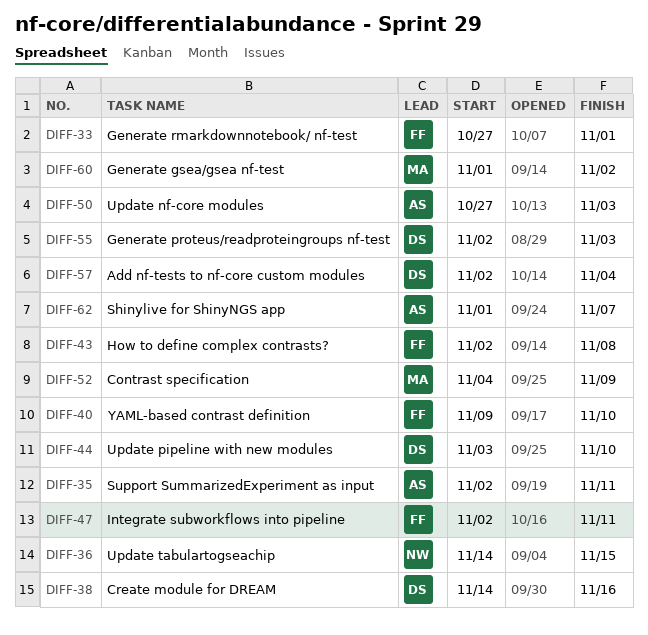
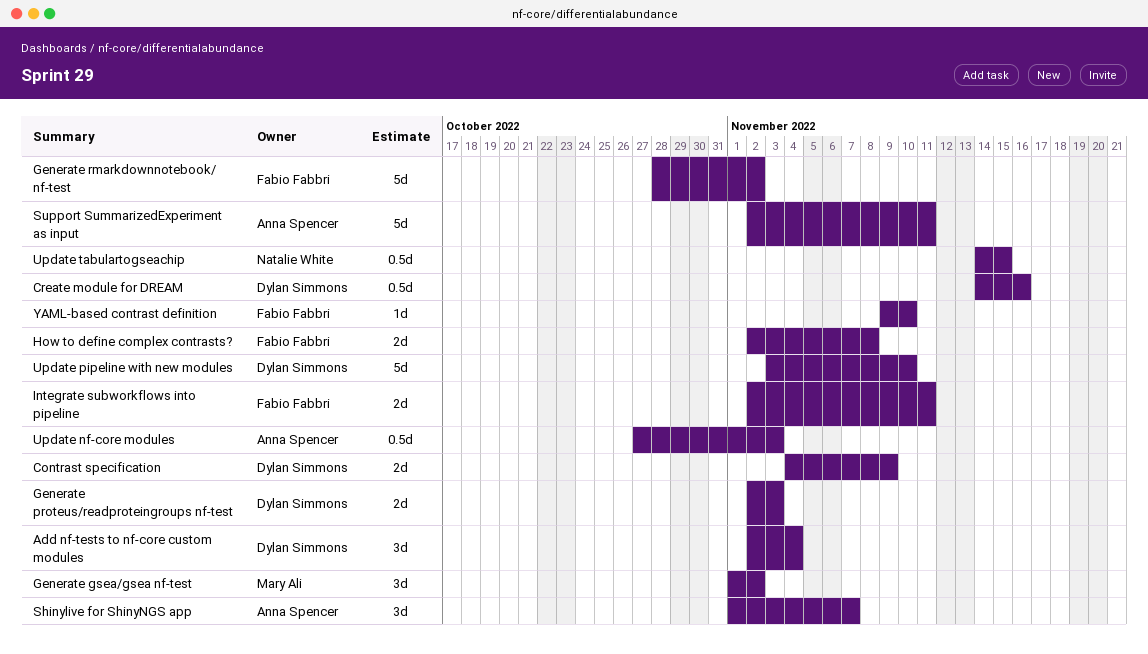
Contrast specification, owner: Mary Ali -> Dylan Simmons
Generate rmarkdownnotebook/ nf-test, start: Oct 27 -> Oct 28
Generate rmarkdownnotebook/ nf-test, due: Nov 1 -> Nov 2

